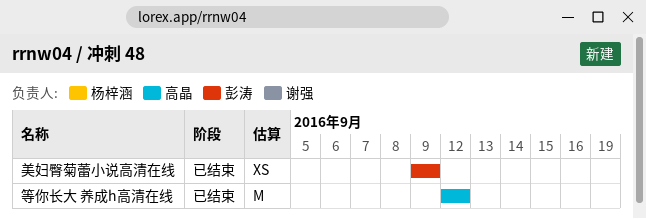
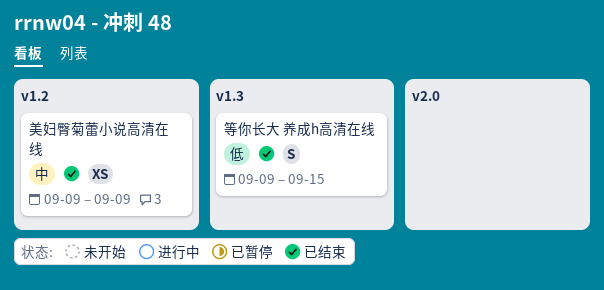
等你长大 养成h高清在线, estimate: M -> S
等你长大 养成h高清在线, start: Sep 12 -> Sep 9
等你长大 养成h高清在线, due: Sep 12 -> Sep 15

